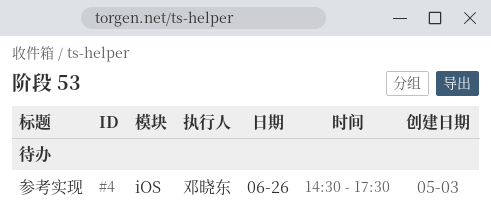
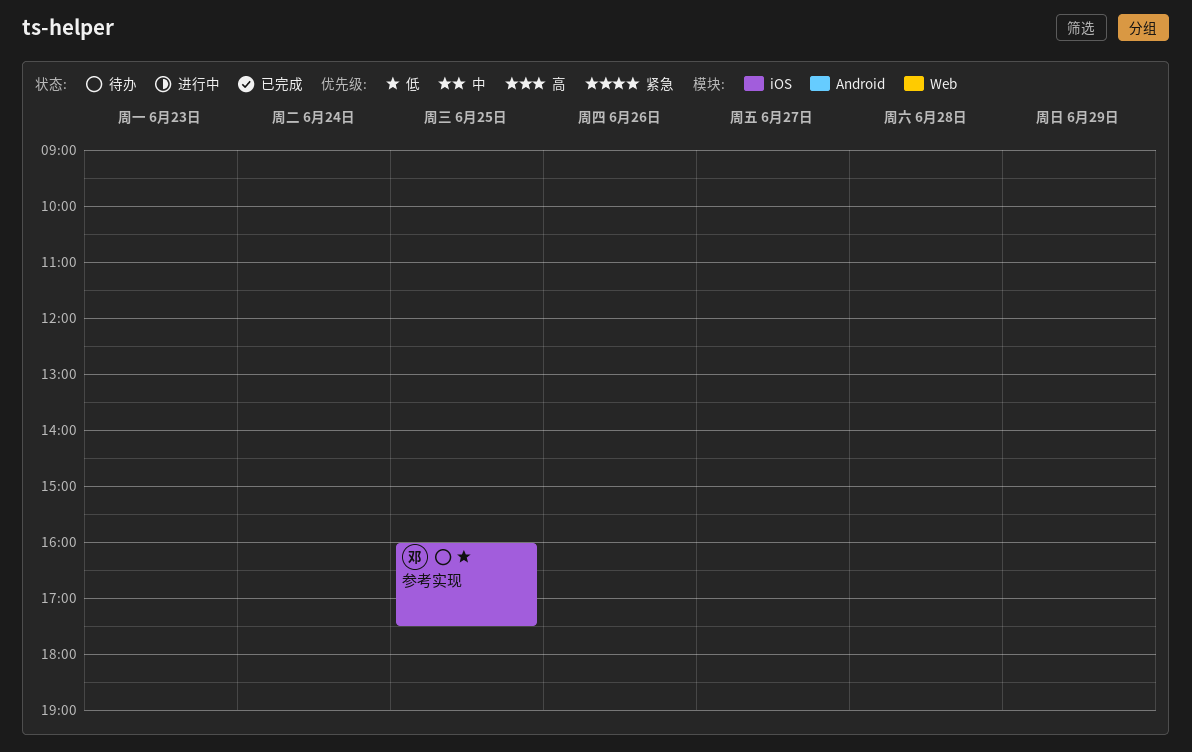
参考实现, day: Jun 26 -> Jun 25
参考实现, begins: 14:30 -> 16:00

